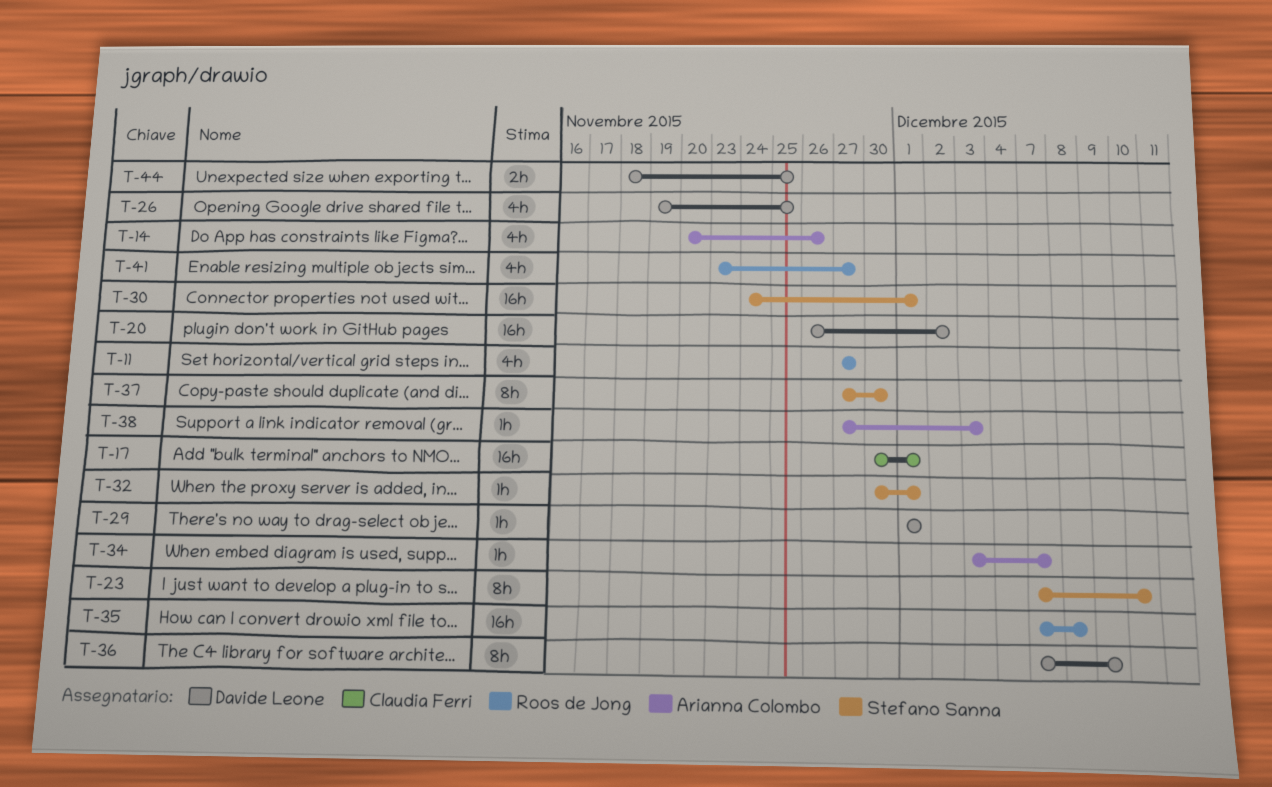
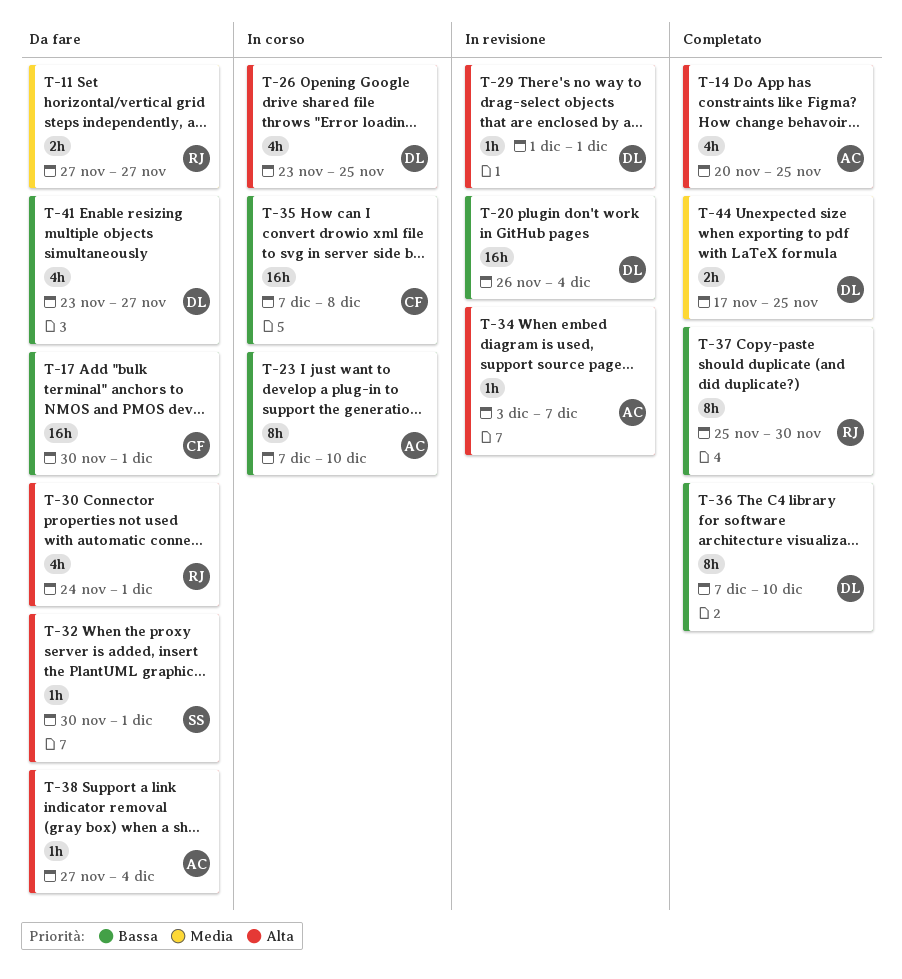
T-11, estimate: 4h -> 2h
T-14, due: Nov 26 -> Nov 25
T-20, due: Dec 2 -> Dec 4
T-23, owner: Stefano Sanna -> Arianna Colombo
T-26, start: Nov 19 -> Nov 23
T-30, owner: Stefano Sanna -> Roos de Jong
T-30, estimate: 16h -> 4h
T-35, owner: Roos de Jong -> Claudia Ferri
T-36, due: Dec 9 -> Dec 10
T-37, owner: Stefano Sanna -> Roos de Jong
T-37, start: Nov 27 -> Nov 25
T-38, due: Dec 3 -> Dec 4
T-41, owner: Roos de Jong -> Davide Leone
T-44, start: Nov 18 -> Nov 17

